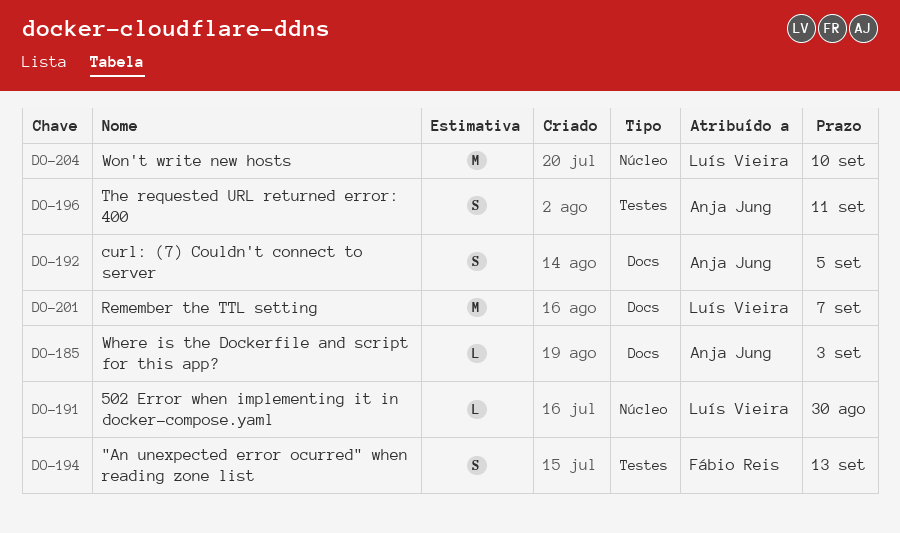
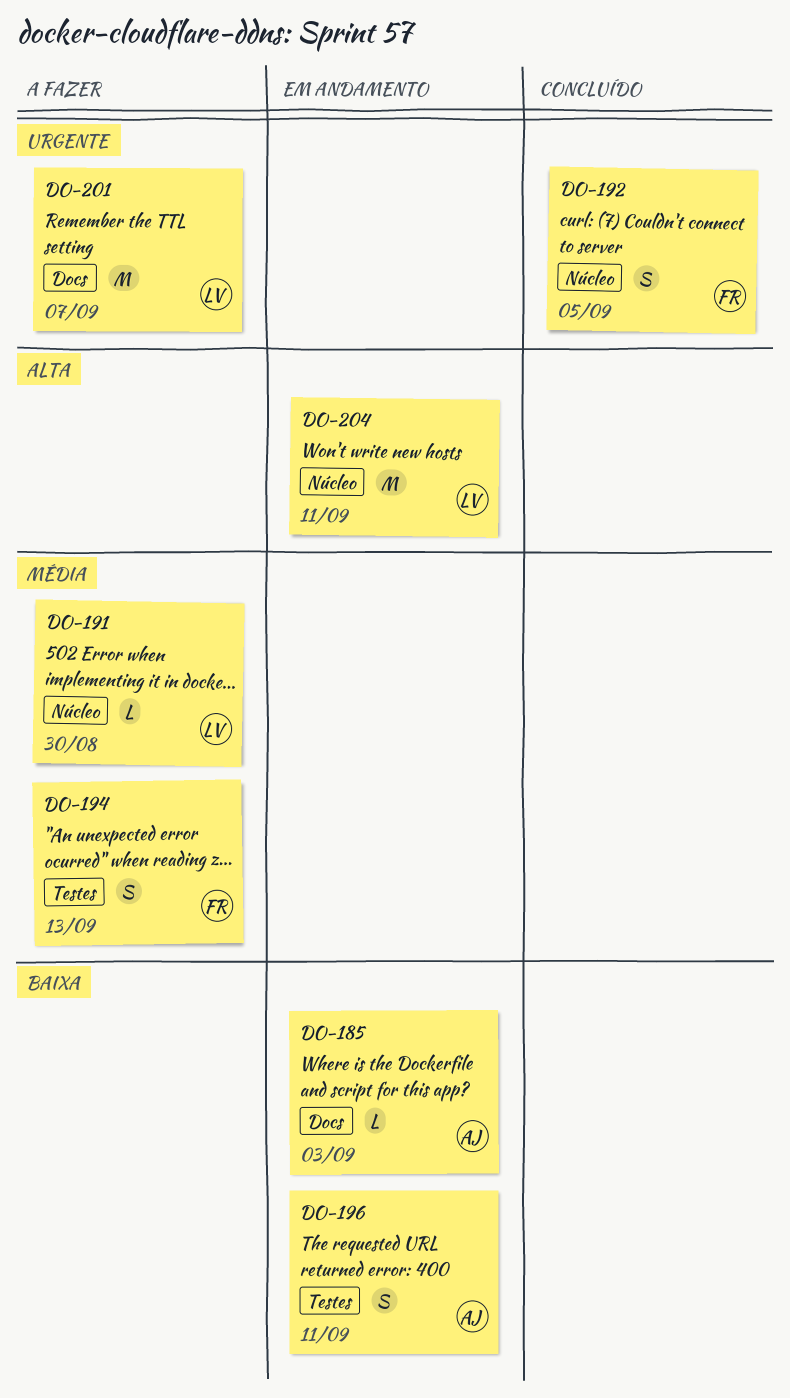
DO-192, owner: Anja Jung -> Fábio Reis
DO-192, label: Docs -> Núcleo
DO-204, due: Sep 10 -> Sep 11

